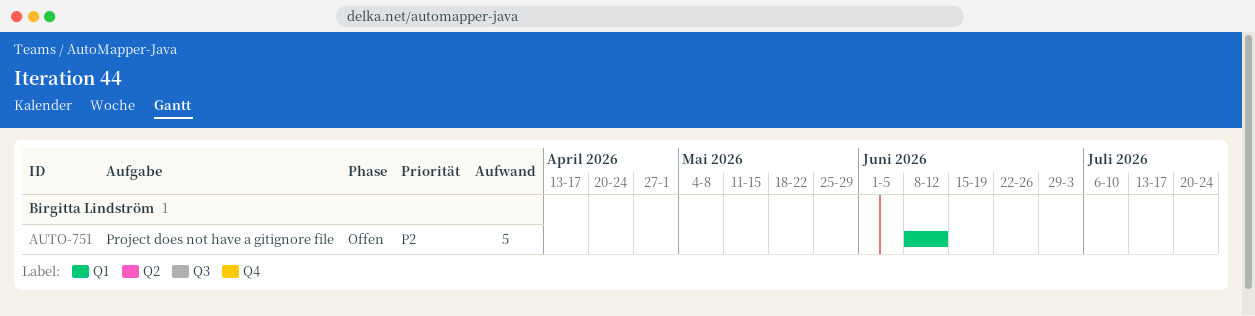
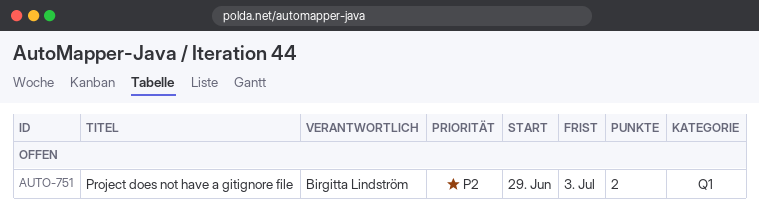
AUTO-751, estimate: 5 -> 2
AUTO-751, start: Jun 8 -> Jun 29
AUTO-751, due: Jun 12 -> Jul 3

